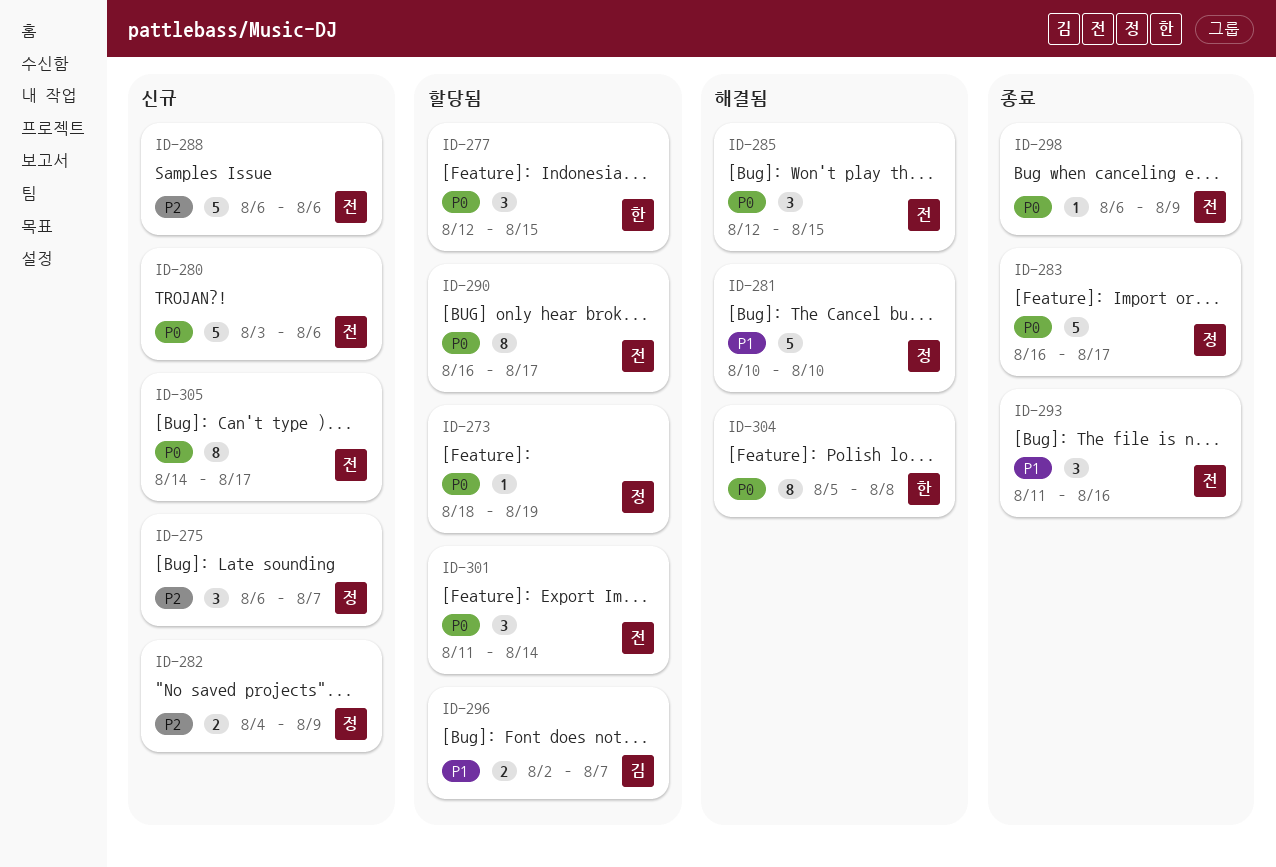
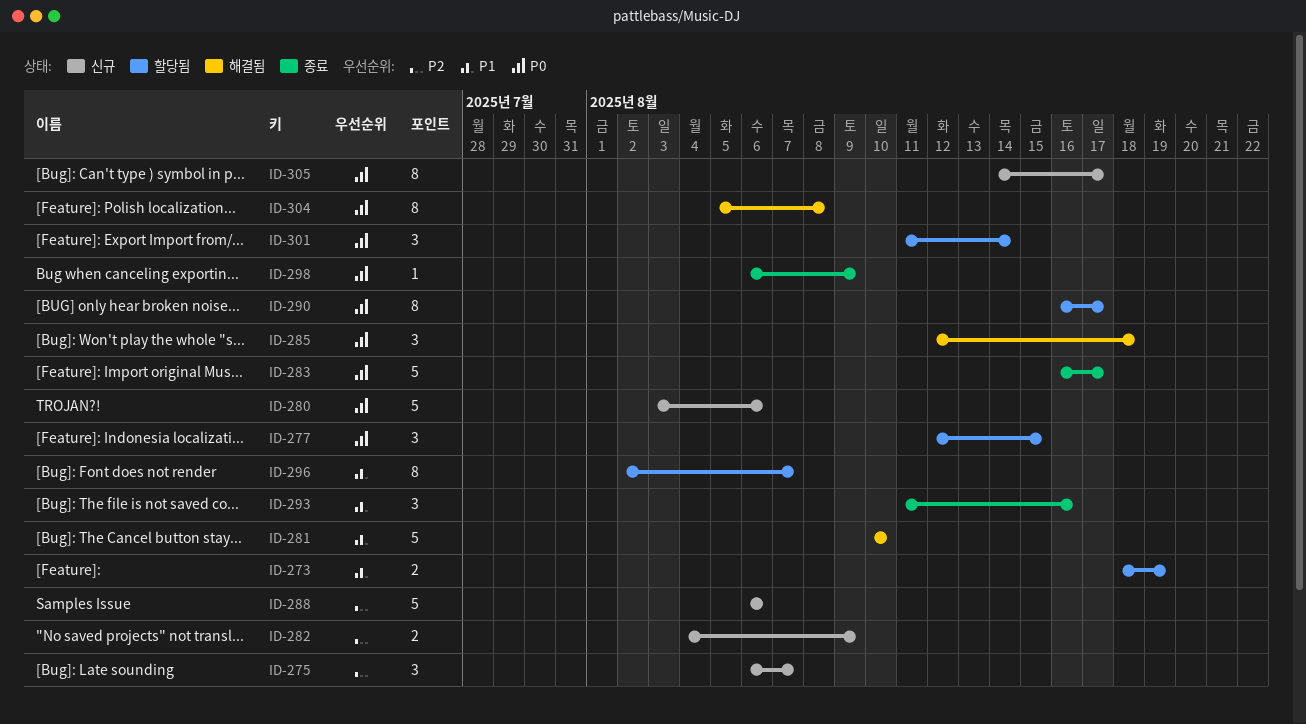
ID-273, priority: P0 -> P1
ID-273, estimate: 1 -> 2
ID-285, due: Aug 15 -> Aug 18
ID-296, estimate: 2 -> 8

